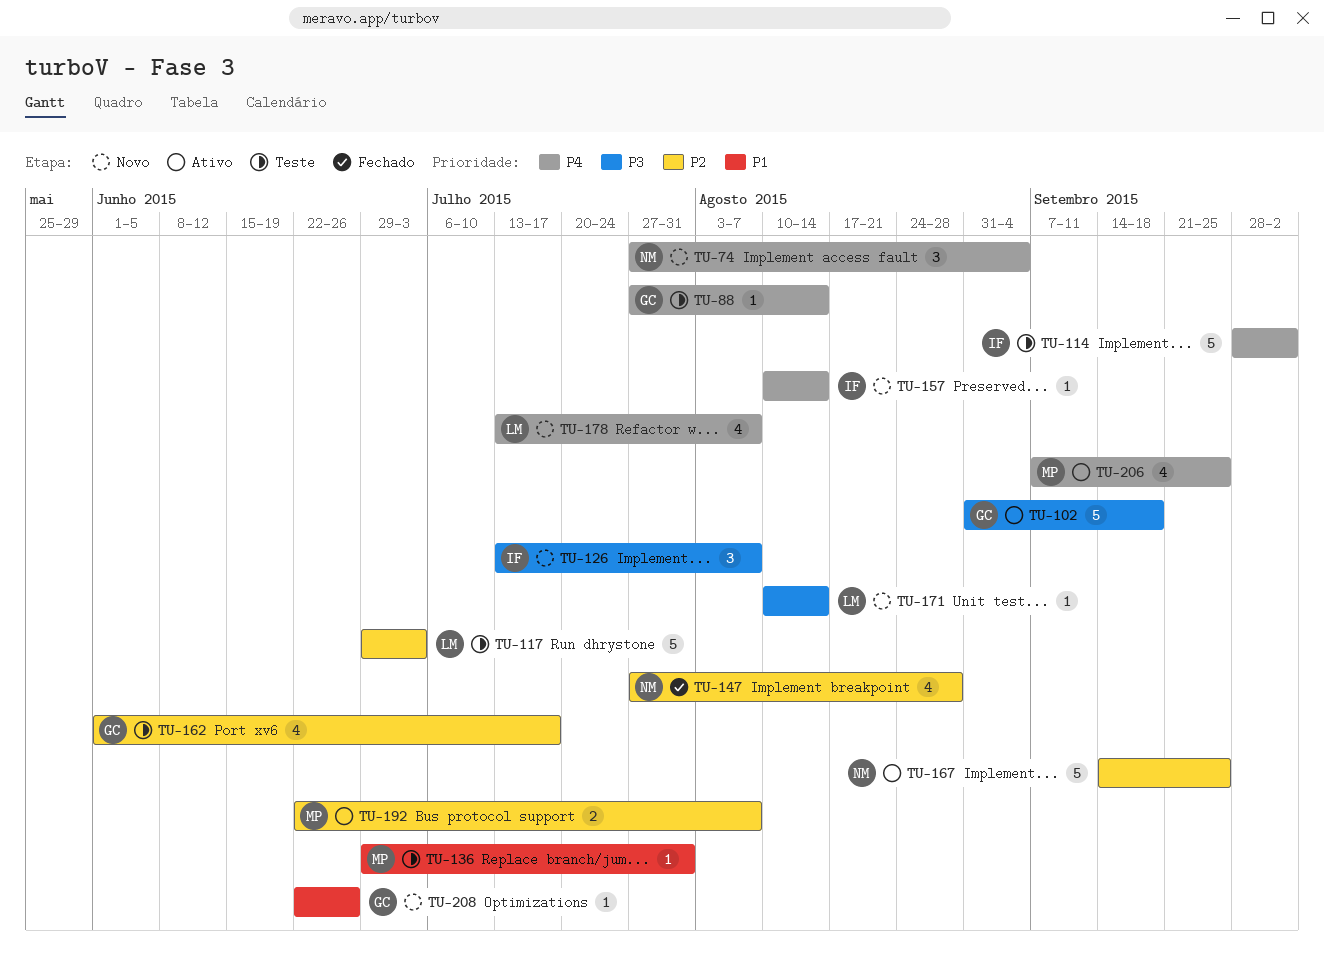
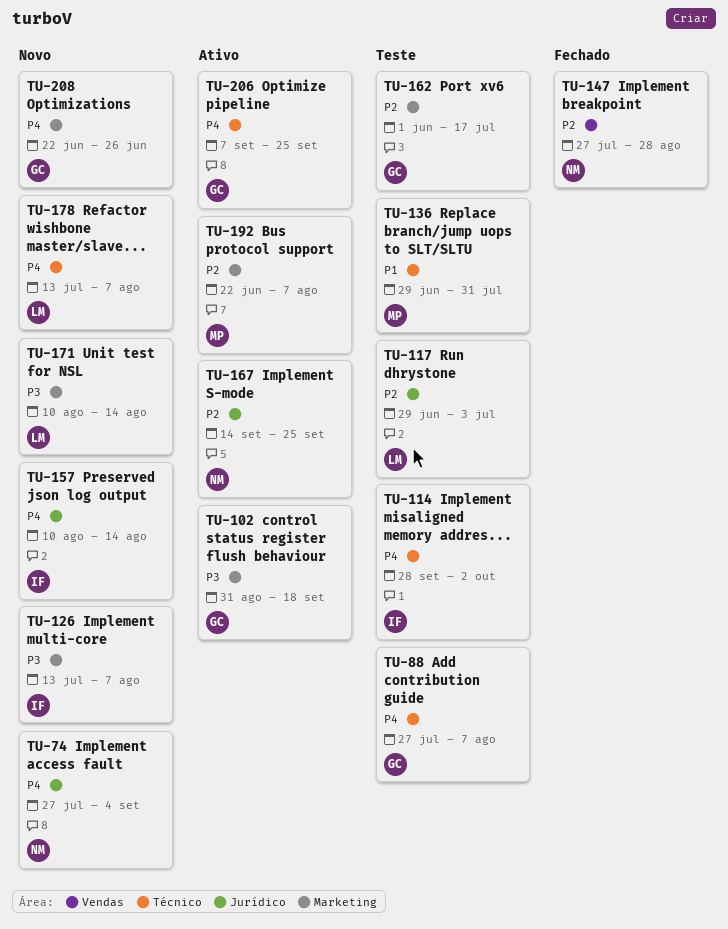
TU-88, due: Aug 14 -> Aug 7
TU-206, owner: MP -> GC
TU-208, priority: P1 -> P4

